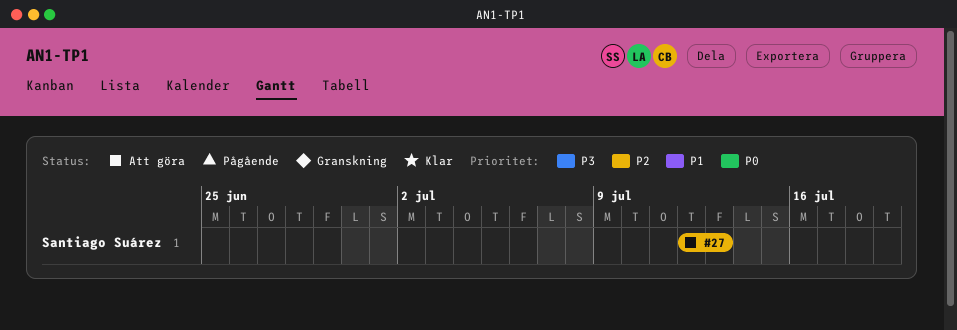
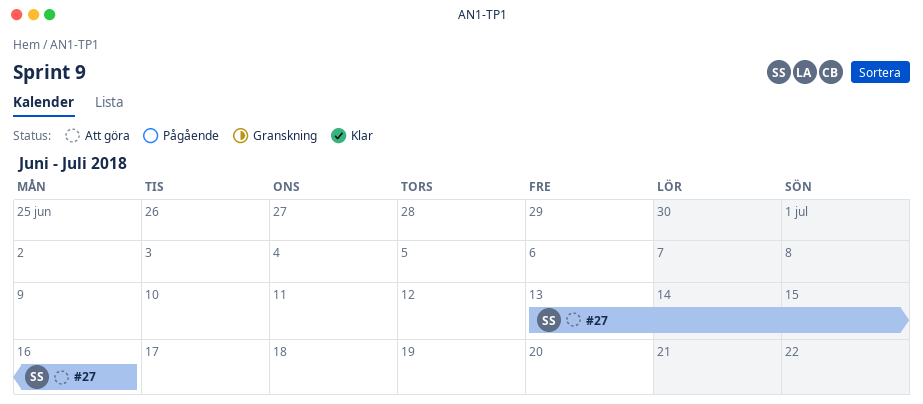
#27, start: Jul 12 -> Jul 13
#27, due: Jul 13 -> Jul 16

